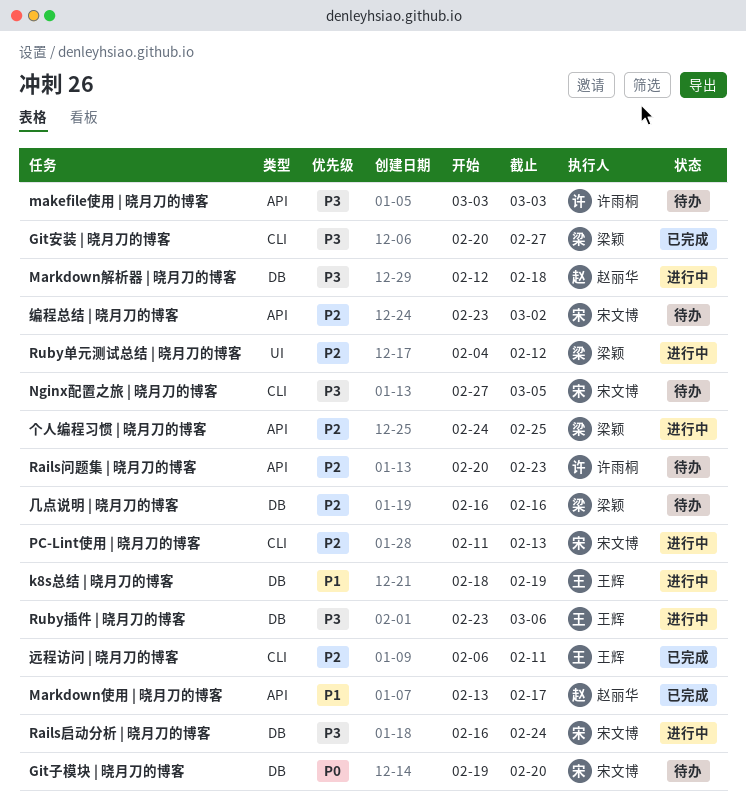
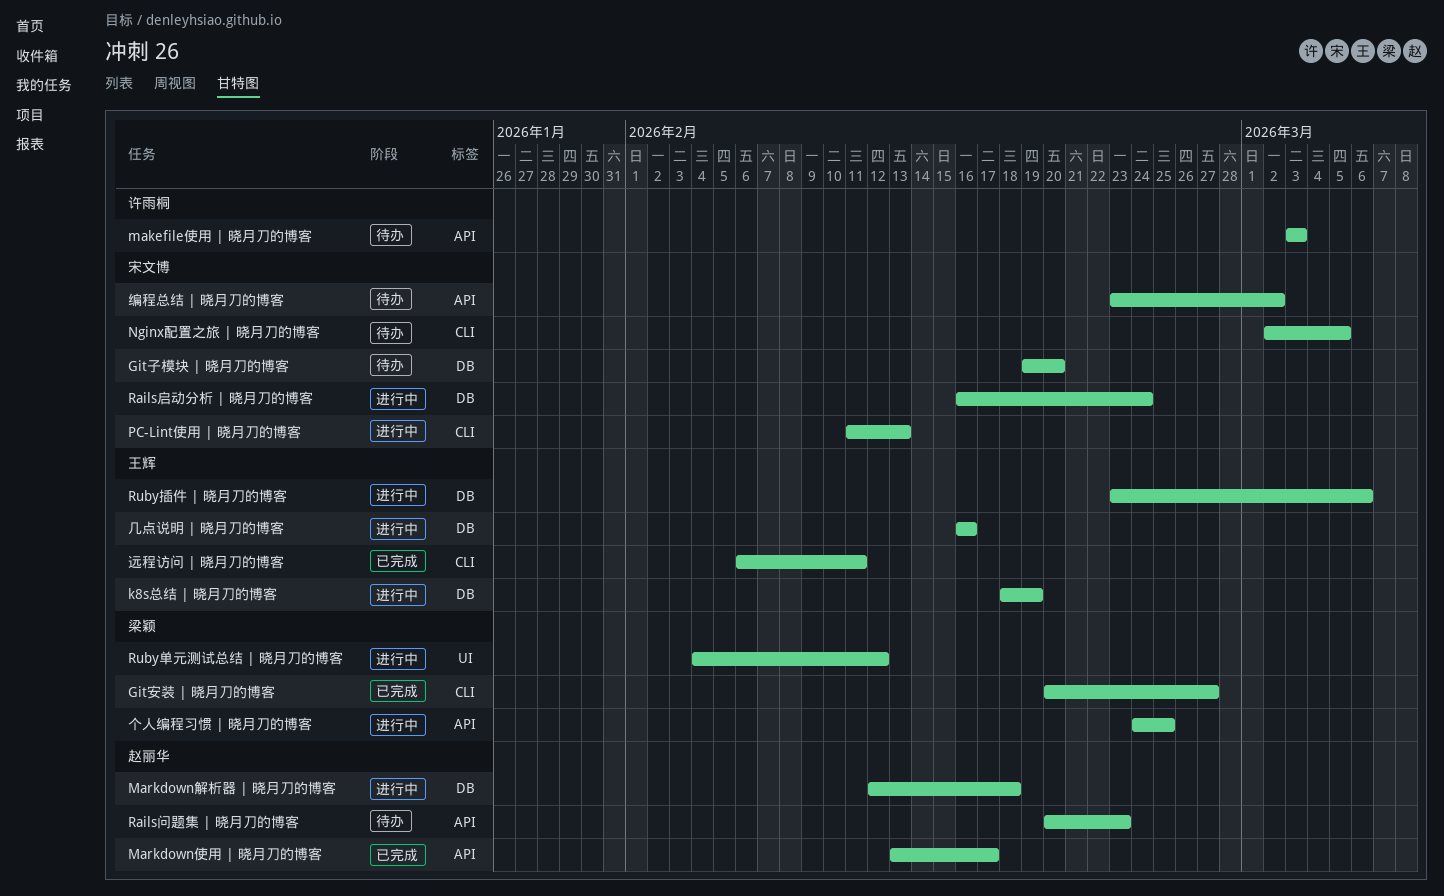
Nginx配置之旅 | 晓月刀的博客, start: Feb 27 -> Mar 2
Rails问题集 | 晓月刀的博客, owner: 许雨桐 -> 赵丽华
几点说明 | 晓月刀的博客, status: 待办 -> 进行中
几点说明 | 晓月刀的博客, owner: 梁颖 -> 王辉

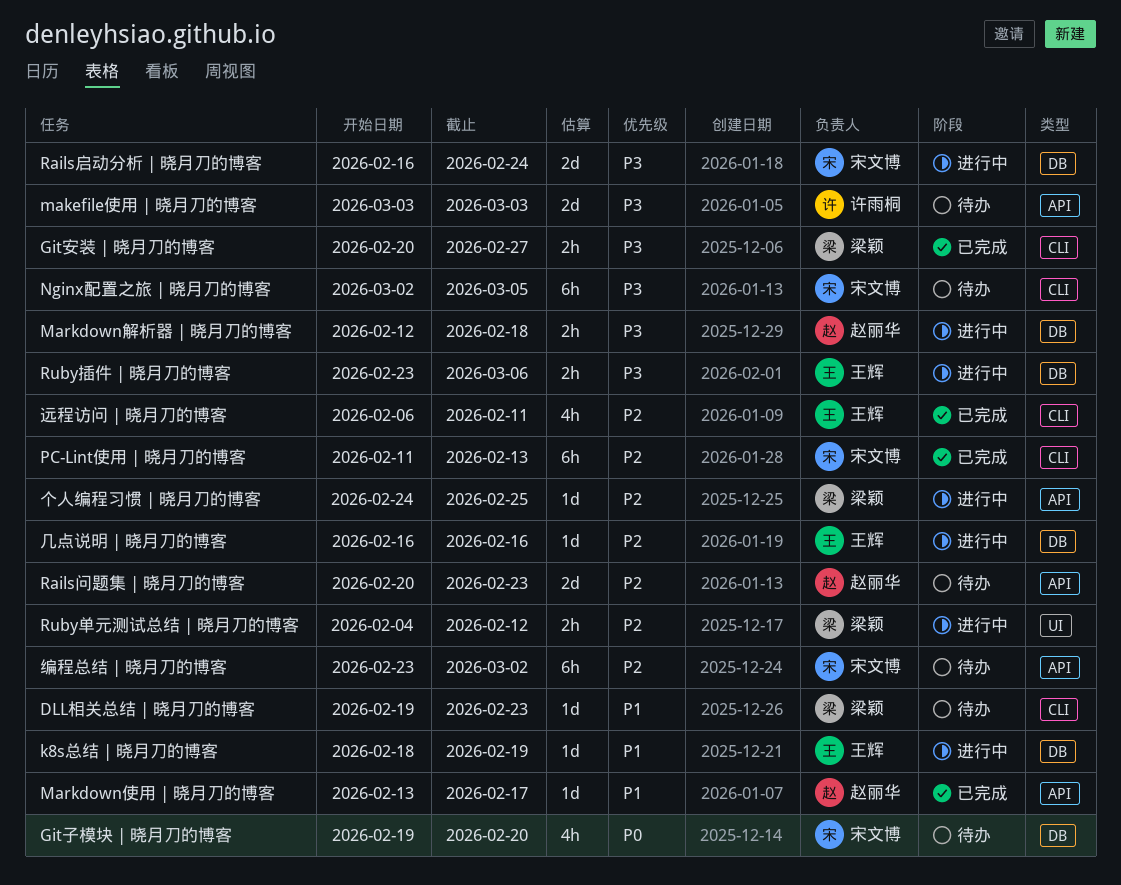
DLL相关总结 | 晓月刀的博客: none -> present
PC-Lint使用 | 晓月刀的博客, status: 进行中 -> 已完成

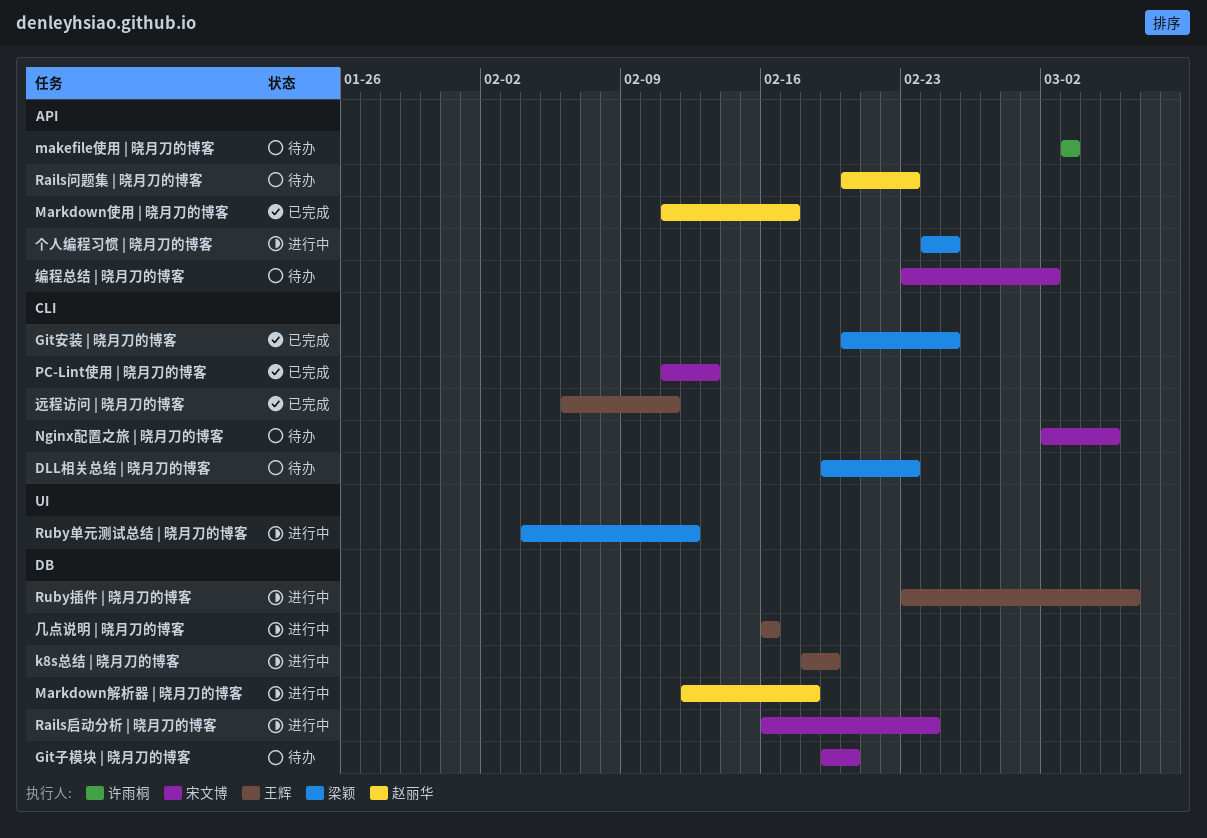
Git安装 | 晓月刀的博客, due: Feb 27 -> Feb 25
Markdown使用 | 晓月刀的博客, start: Feb 13 -> Feb 11

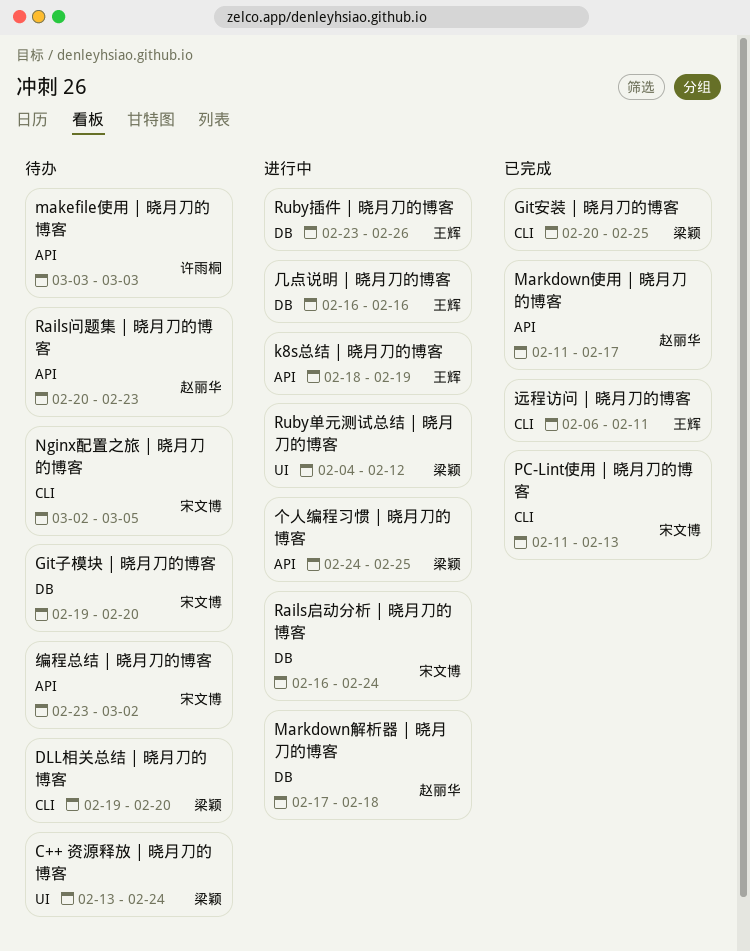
C++ 资源释放 | 晓月刀的博客: none -> present
DLL相关总结 | 晓月刀的博客, due: Feb 23 -> Feb 20
k8s总结 | 晓月刀的博客, label: DB -> API
Markdown解析器 | 晓月刀的博客, start: Feb 12 -> Feb 17
Ruby插件 | 晓月刀的博客, due: Mar 6 -> Feb 26

